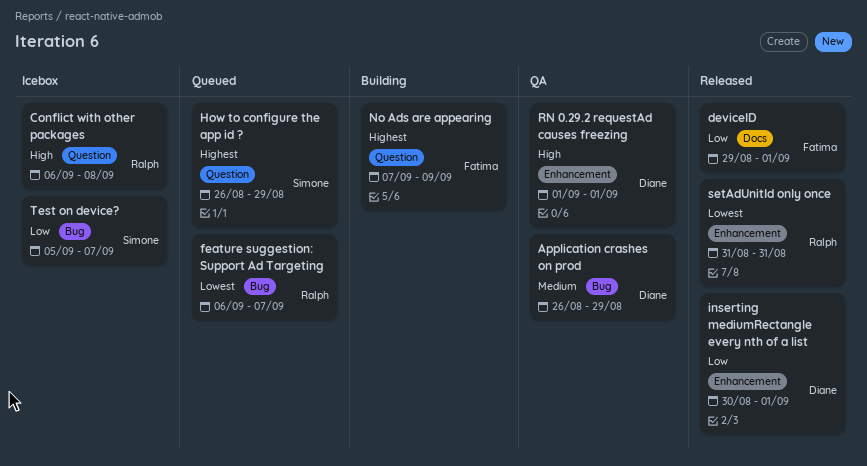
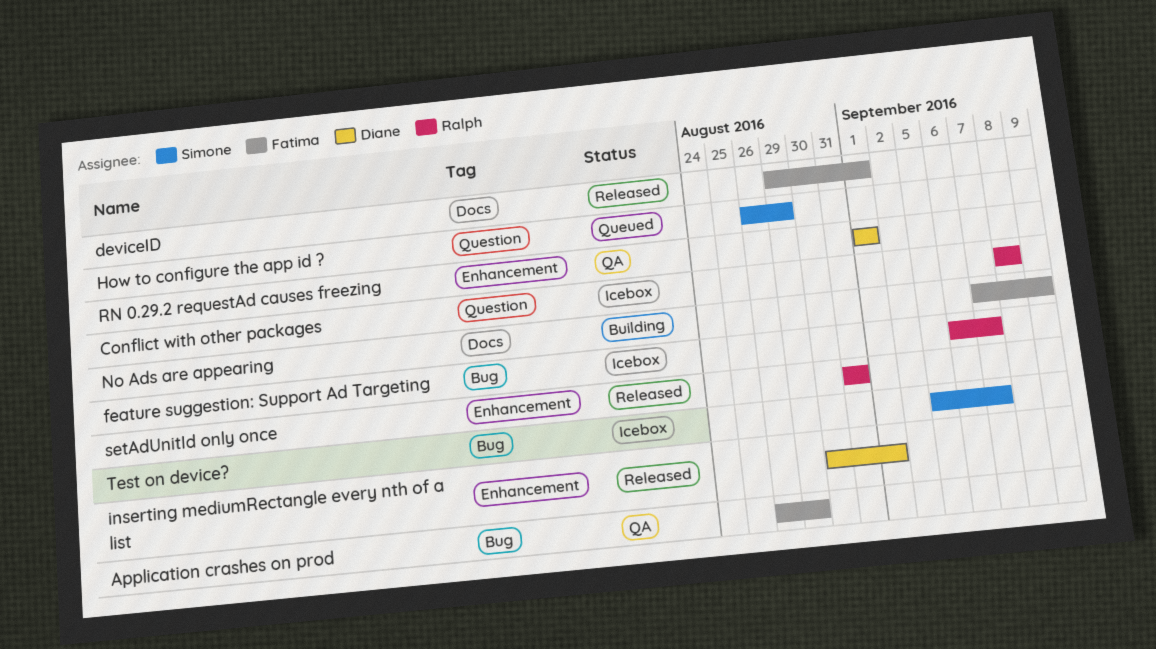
Application crashes on prod, owner: Diane -> Fatima
Conflict with other packages, start: Sep 6 -> Sep 8
feature suggestion: Support Ad Targeting, status: Queued -> Icebox
No Ads are appearing, label: Question -> Docs

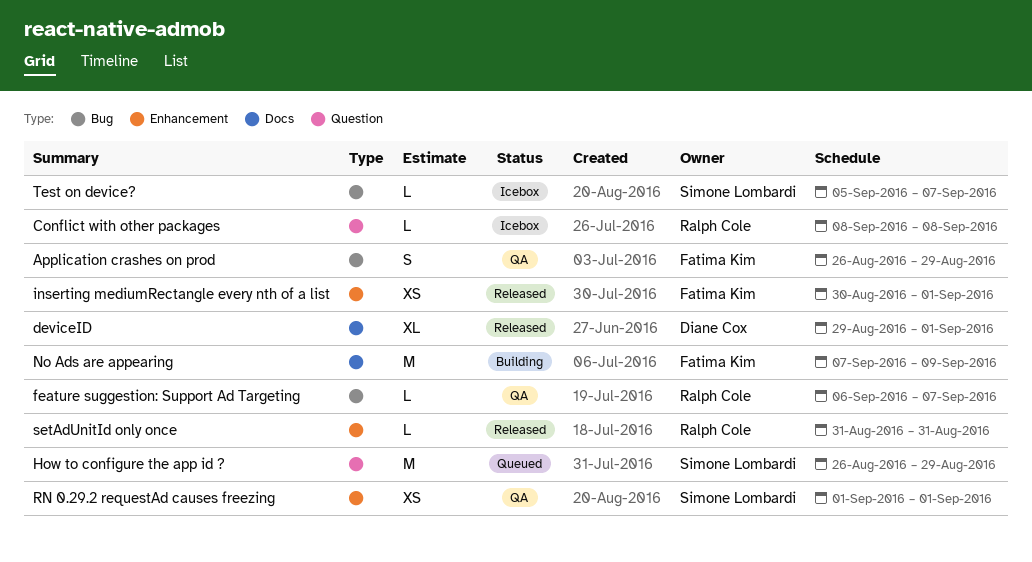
deviceID, owner: Fatima Kim -> Diane Cox
feature suggestion: Support Ad Targeting, status: Icebox -> QA
inserting mediumRectangle every nth of a list, owner: Diane Cox -> Fatima Kim
RN 0.29.2 requestAd causes freezing, owner: Diane Cox -> Simone Lombardi

